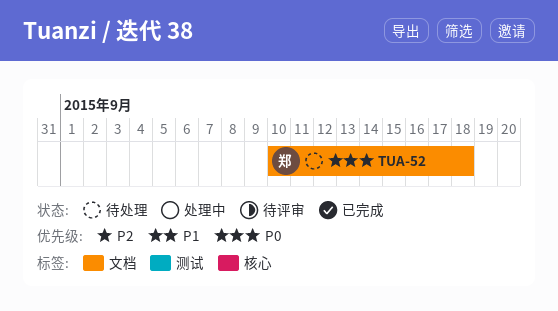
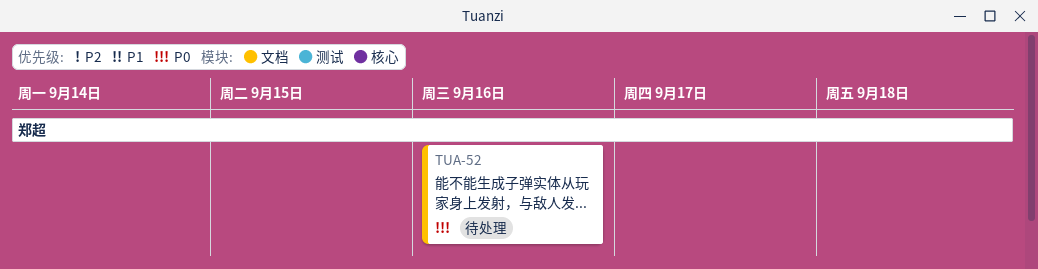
TUA-52, due: Sep 18 -> Sep 16

